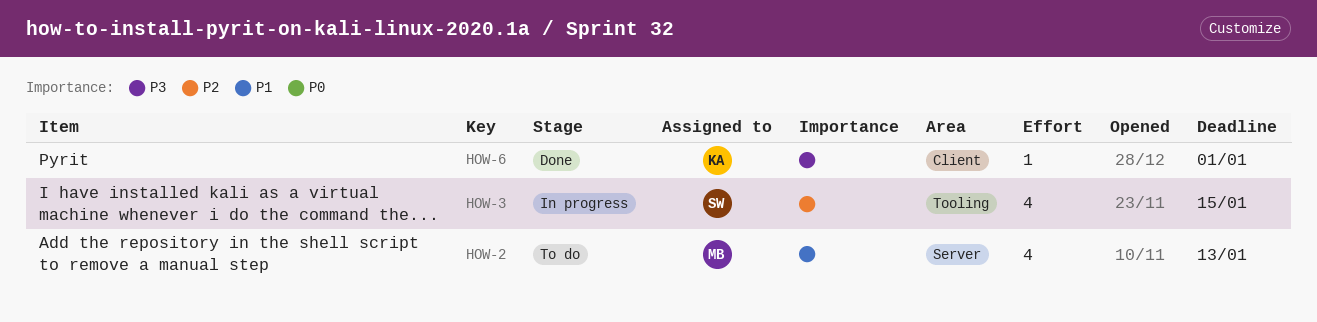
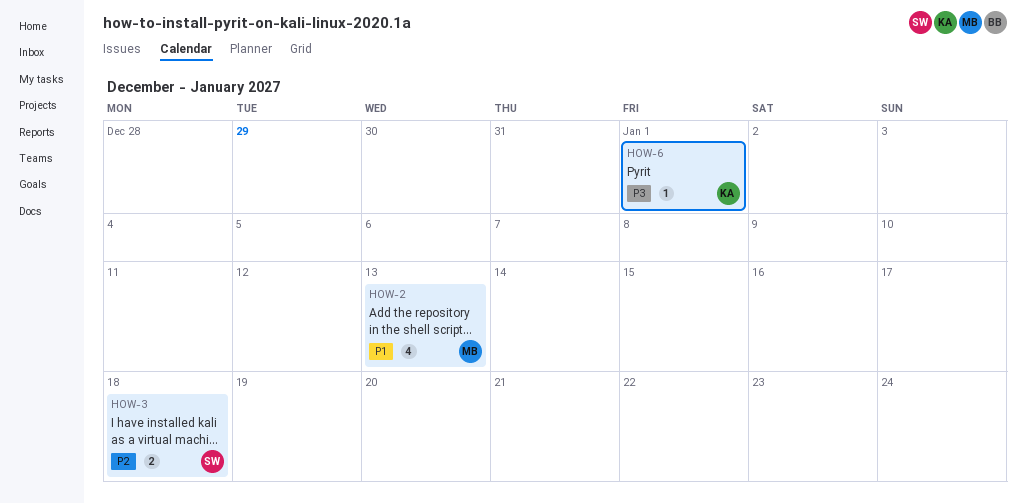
HOW-3, estimate: 4 -> 2
HOW-3, due: Jan 15 -> Jan 18

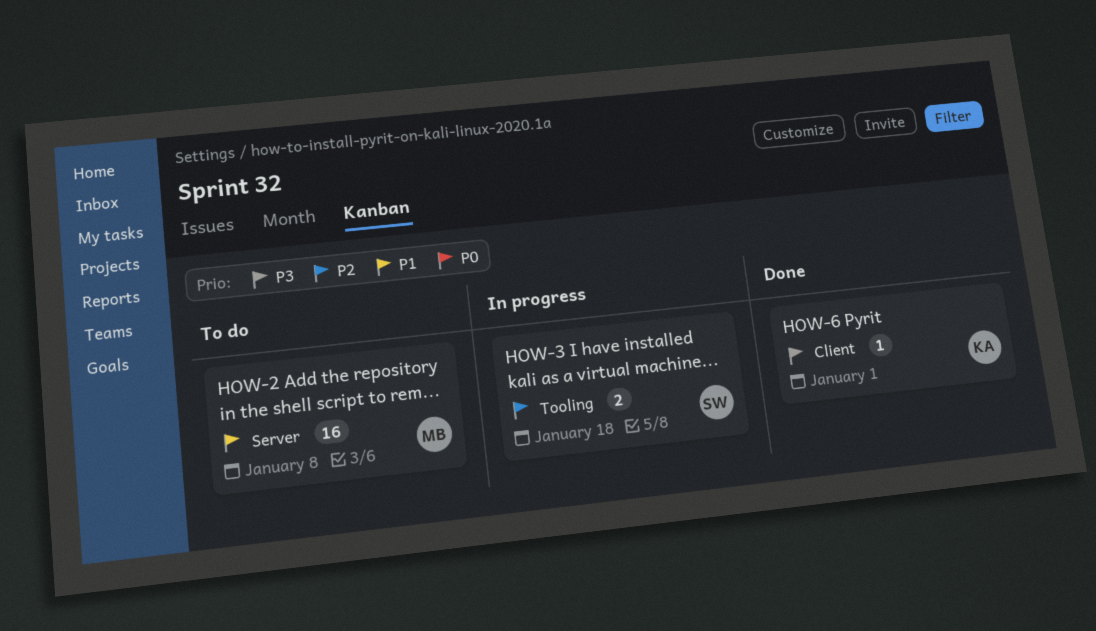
HOW-2, estimate: 4 -> 16
HOW-2, due: Jan 13 -> Jan 8

